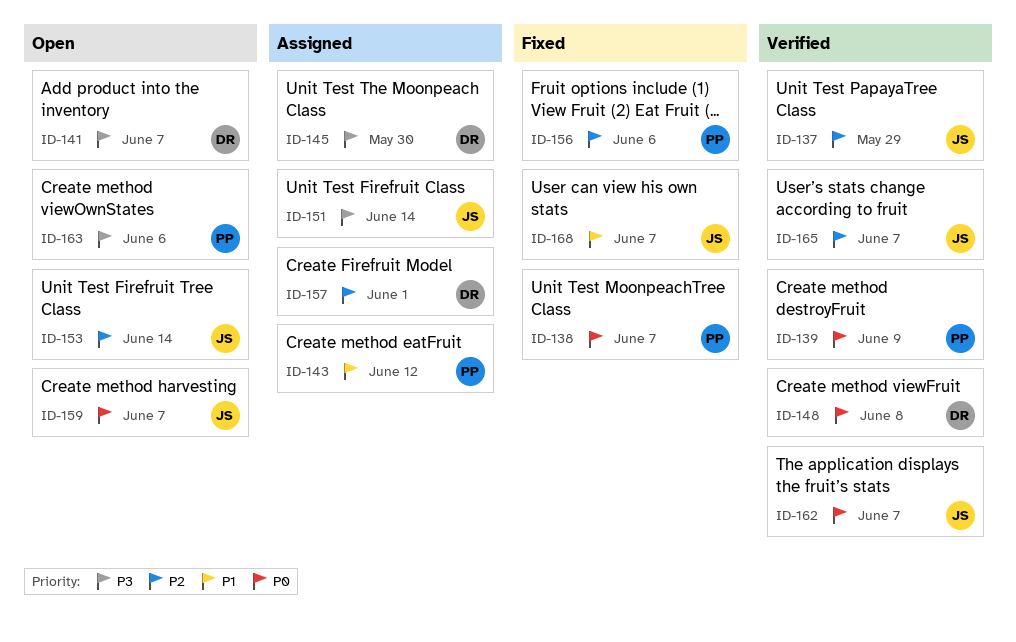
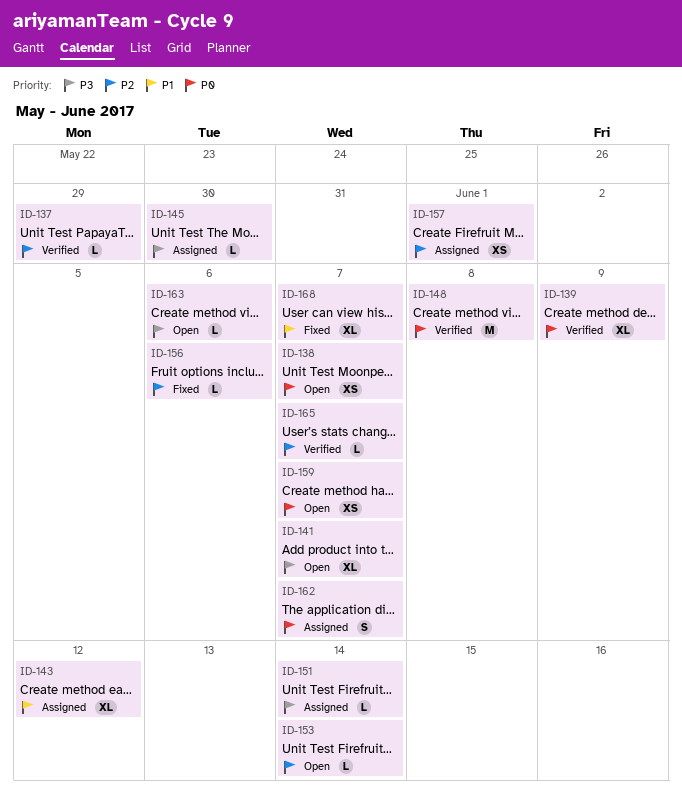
ID-138, status: Fixed -> Open
ID-162, status: Verified -> Assigned

